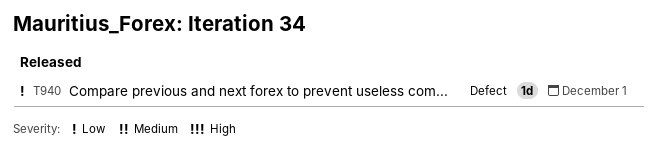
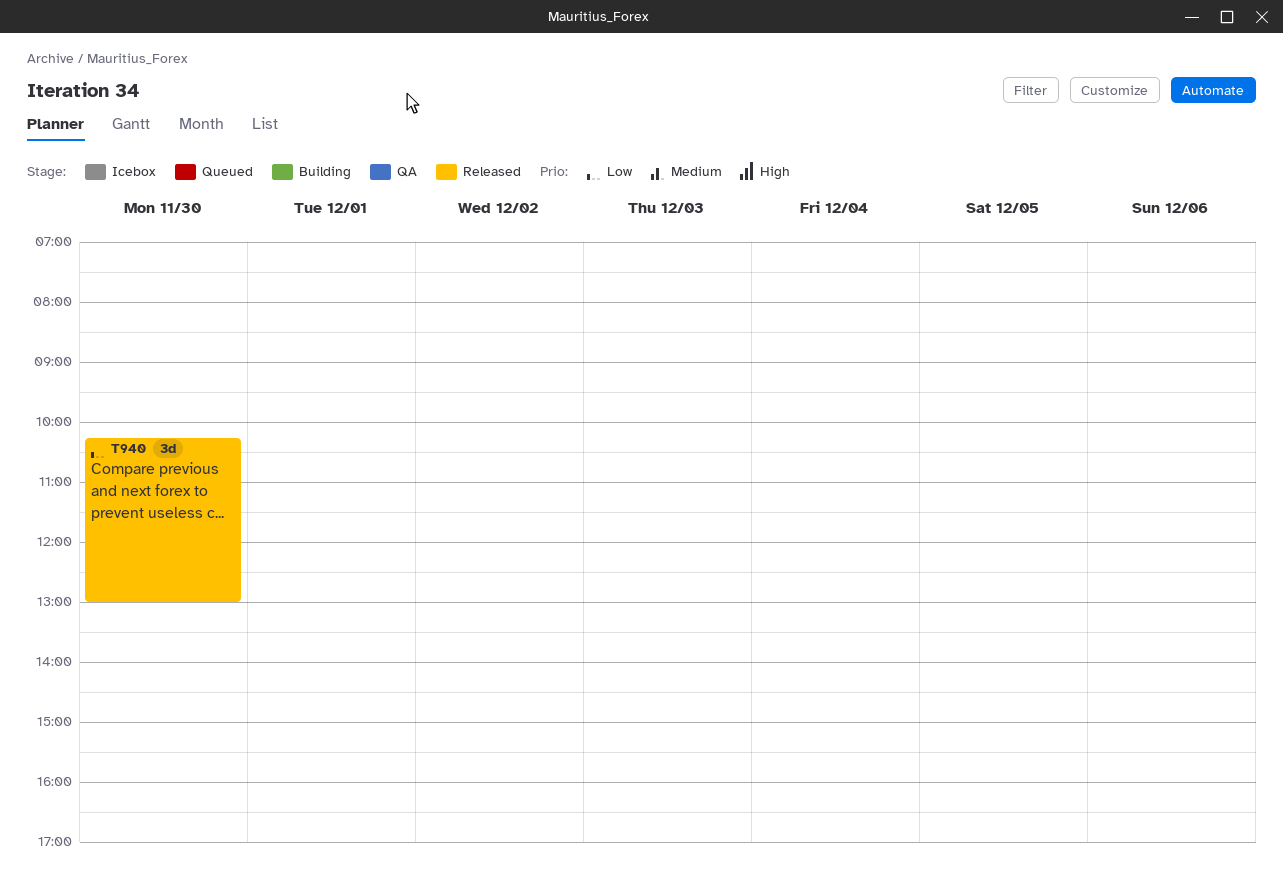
T940, estimate: 1d -> 3d
T940, day: Dec 1 -> Nov 30

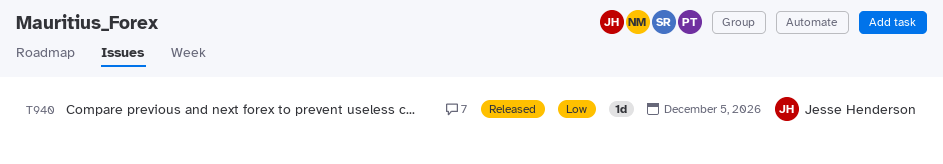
T940, estimate: 3d -> 1d
T940, day: Nov 30 -> Dec 5

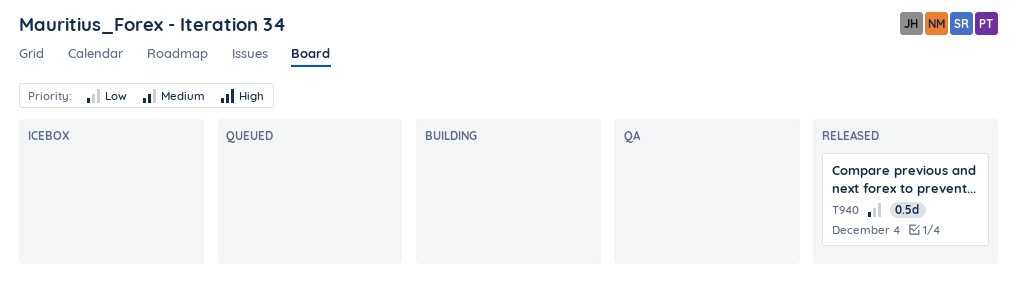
T940, estimate: 1d -> 0.5d
T940, day: Dec 5 -> Dec 4

